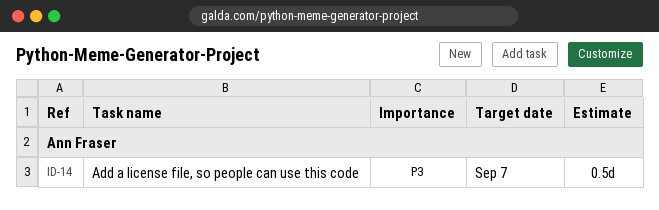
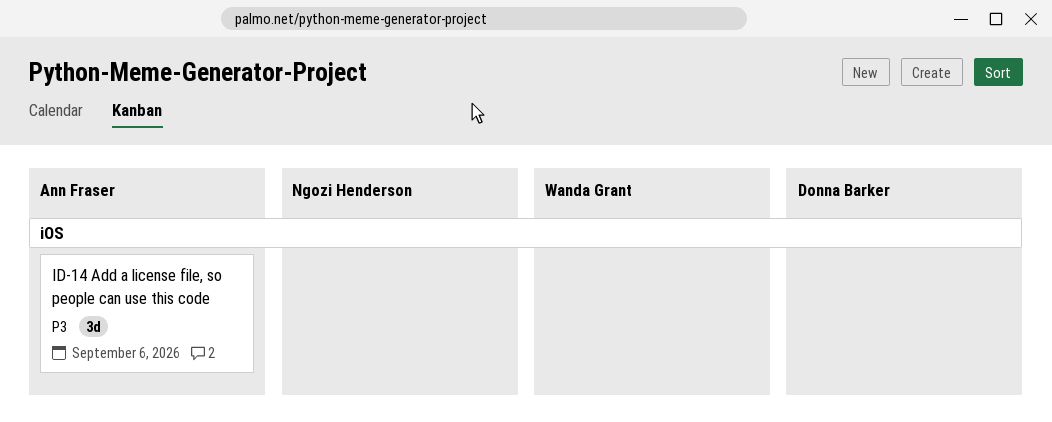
ID-14, estimate: 0.5d -> 3d
ID-14, due: Sep 7 -> Sep 6

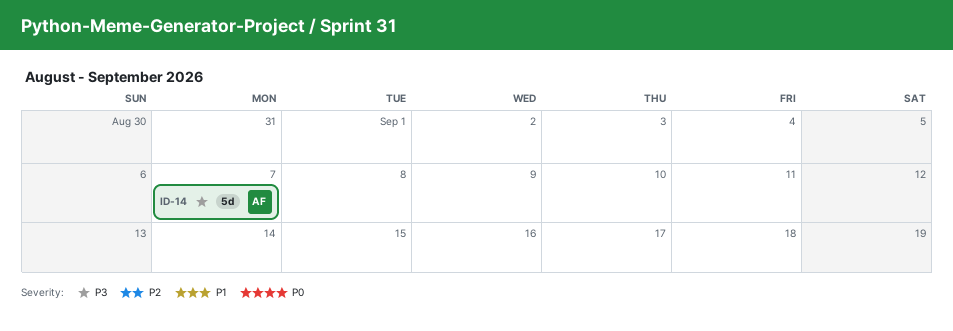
ID-14, estimate: 3d -> 5d
ID-14, due: Sep 6 -> Sep 7

